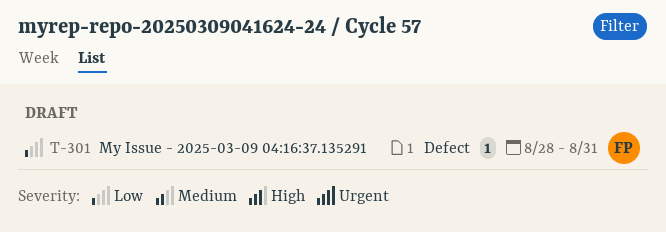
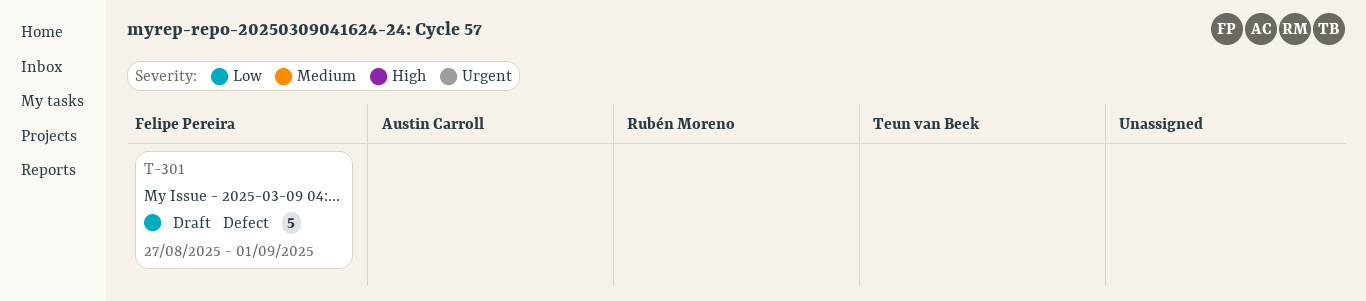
T-301, estimate: 1 -> 5
T-301, start: Aug 28 -> Aug 27
T-301, due: Aug 31 -> Sep 1

